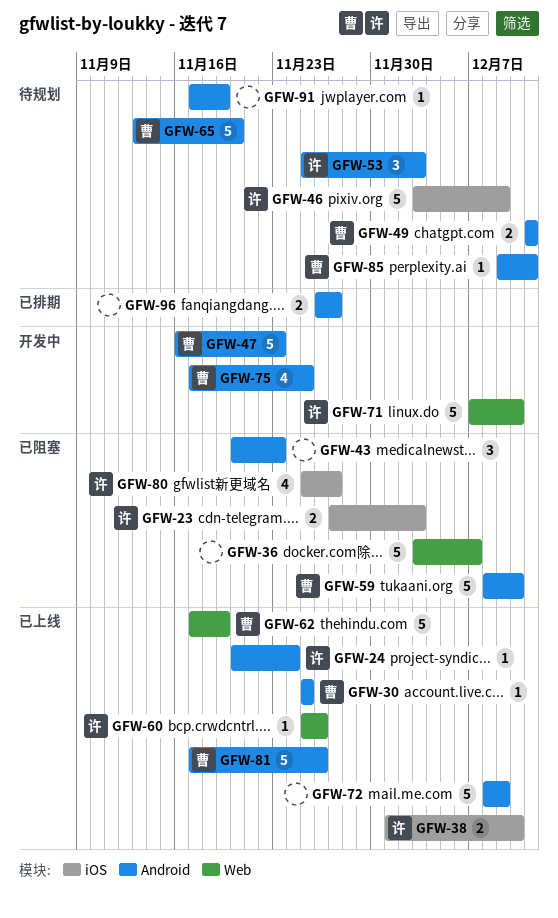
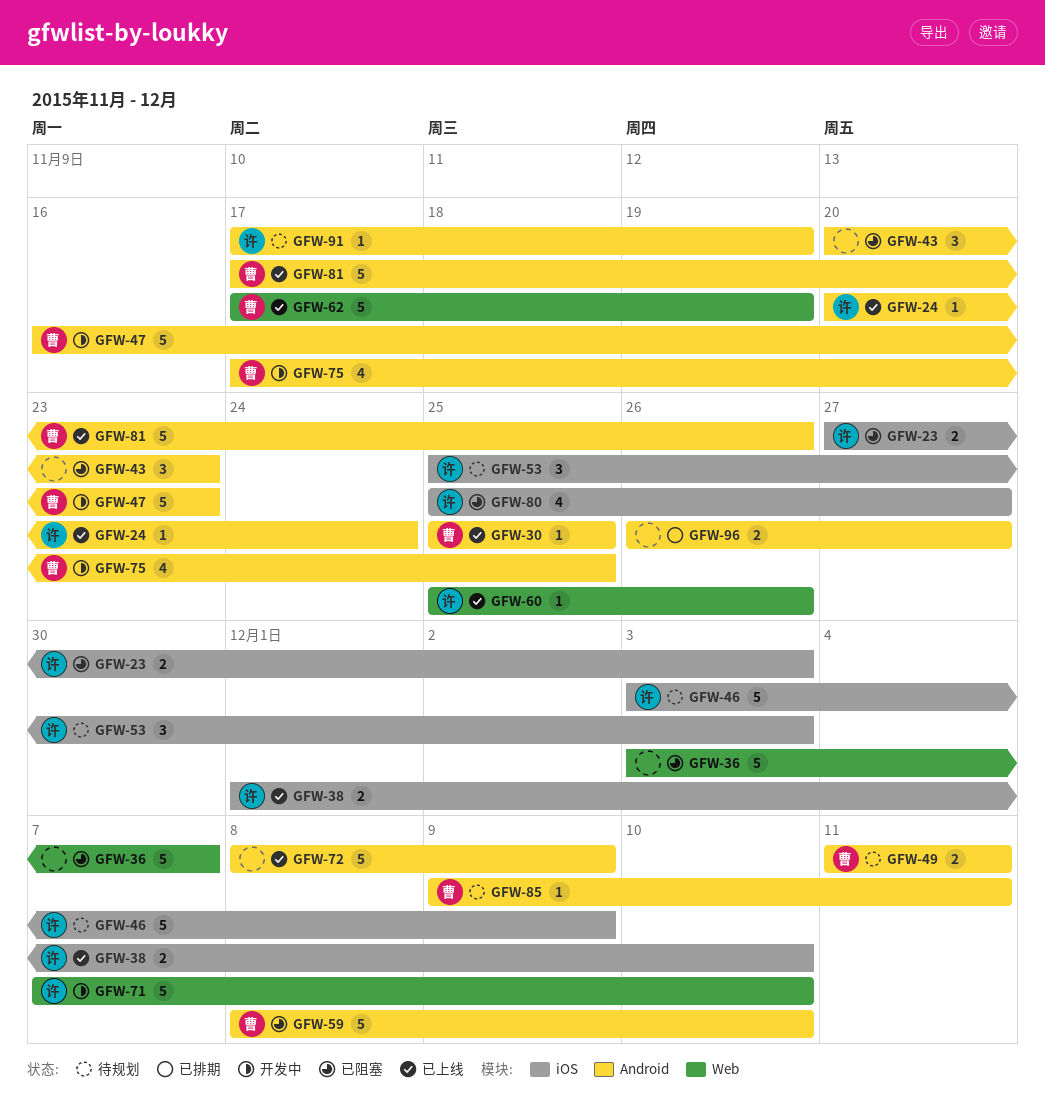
GFW-53, label: Android -> iOS
GFW-65: present -> none
GFW-91, owner: none -> 许

